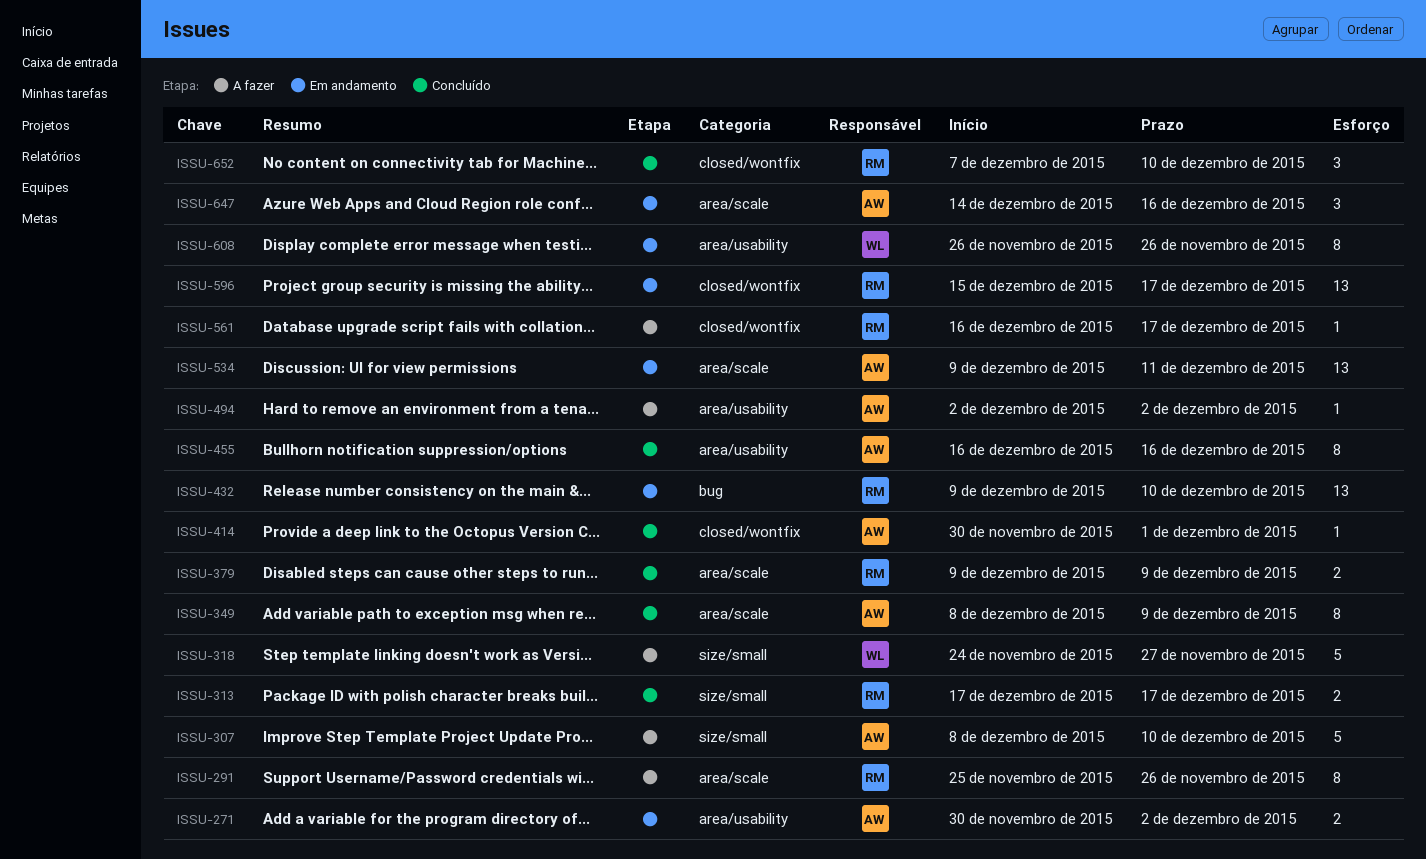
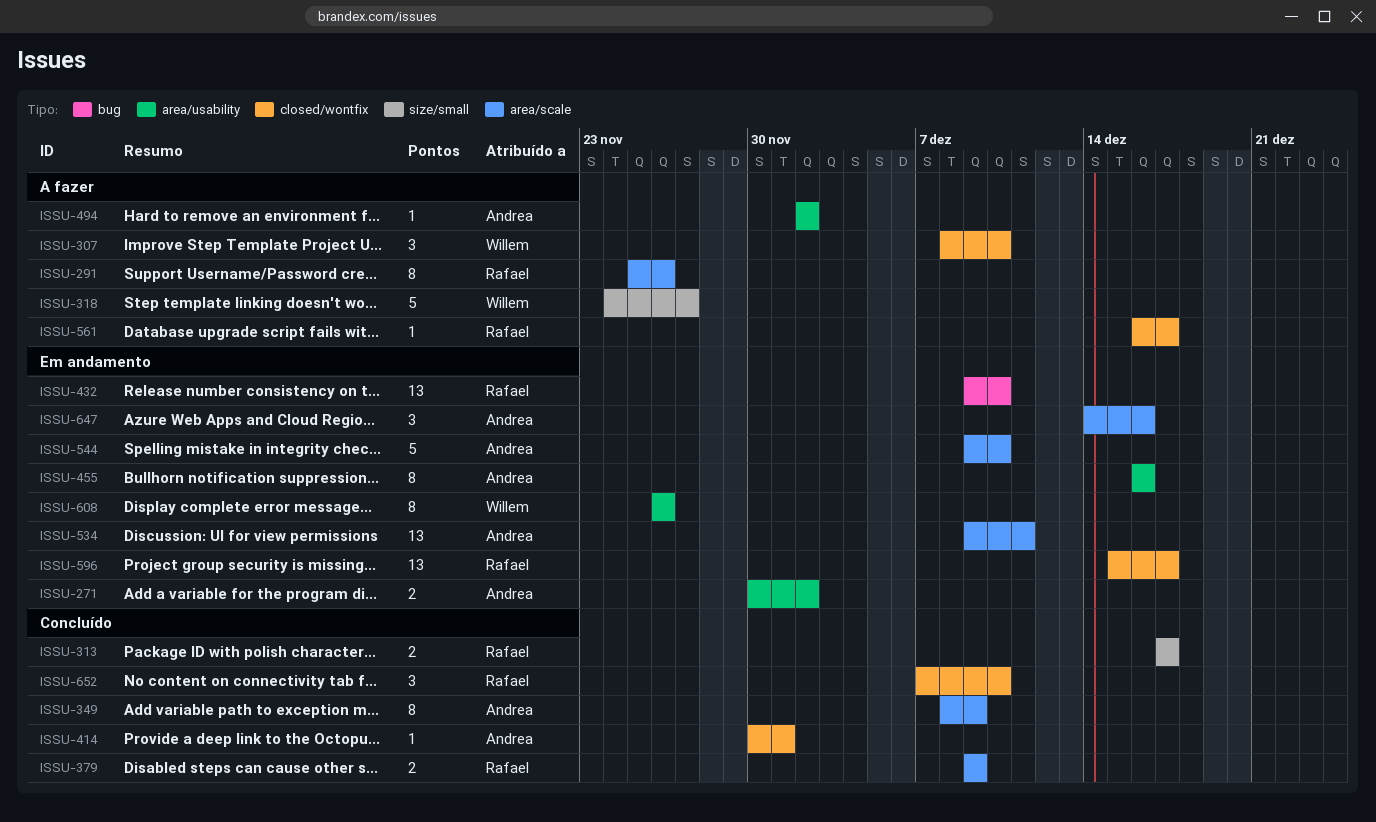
ISSU-307, owner: Andrea -> Willem
ISSU-307, label: size/small -> closed/wontfix
ISSU-307, estimate: 5 -> 3
ISSU-455, status: Concluído -> Em andamento
ISSU-544: none -> present

